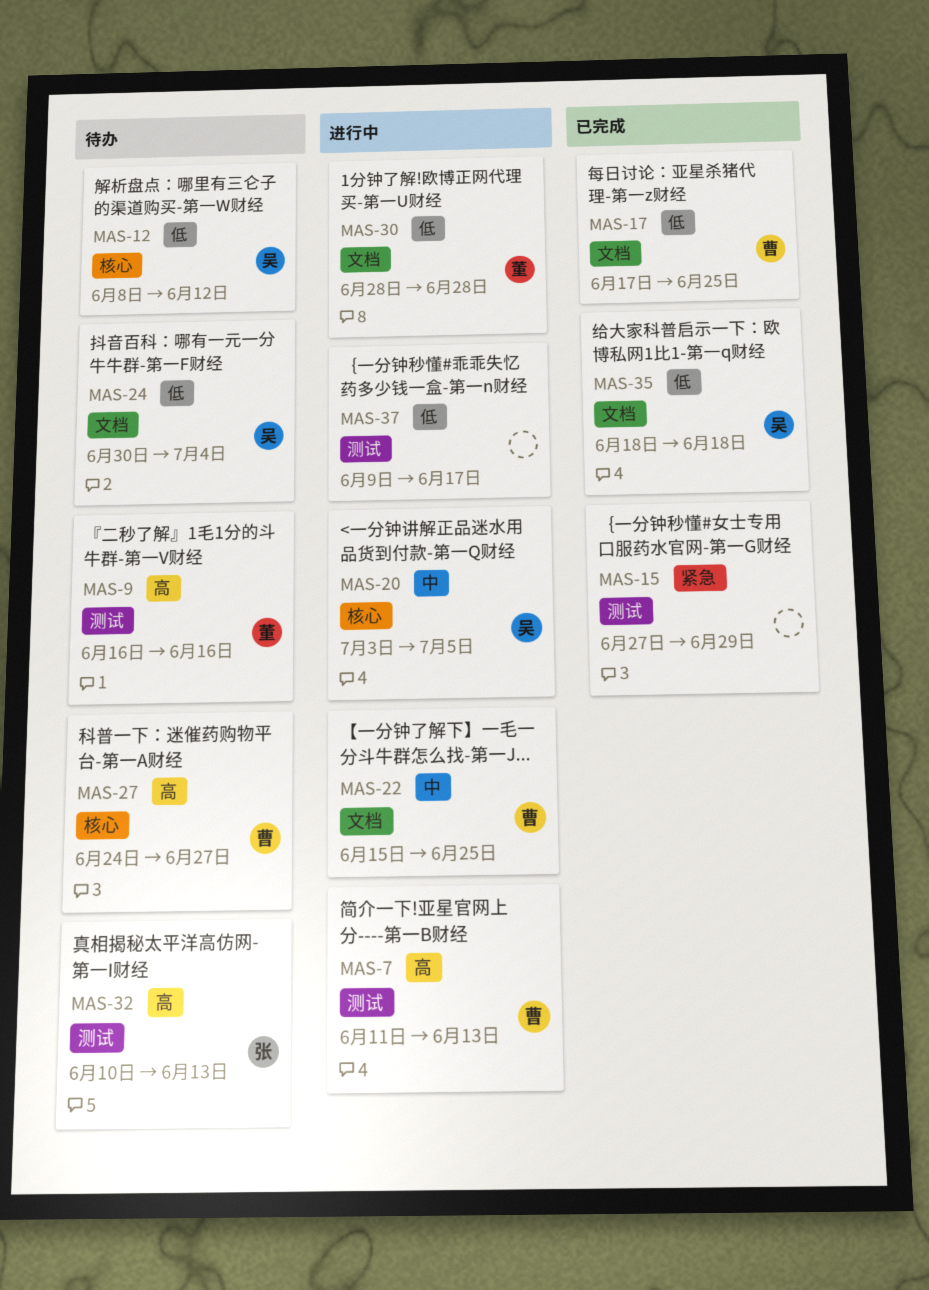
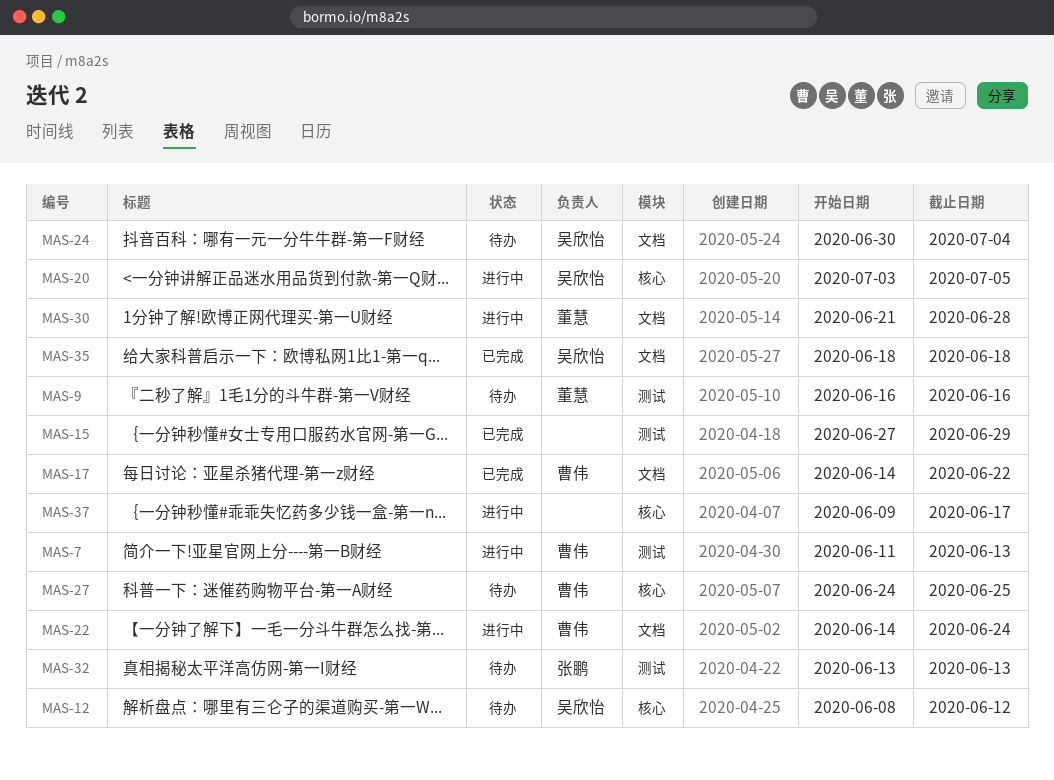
MAS-17, start: Jun 17 -> Jun 14
MAS-17, due: Jun 25 -> Jun 22
MAS-22, start: Jun 15 -> Jun 14
MAS-22, due: Jun 25 -> Jun 24
MAS-27, due: Jun 27 -> Jun 25
MAS-30, start: Jun 28 -> Jun 21
MAS-32, start: Jun 10 -> Jun 13
MAS-37, label: 测试 -> 核心

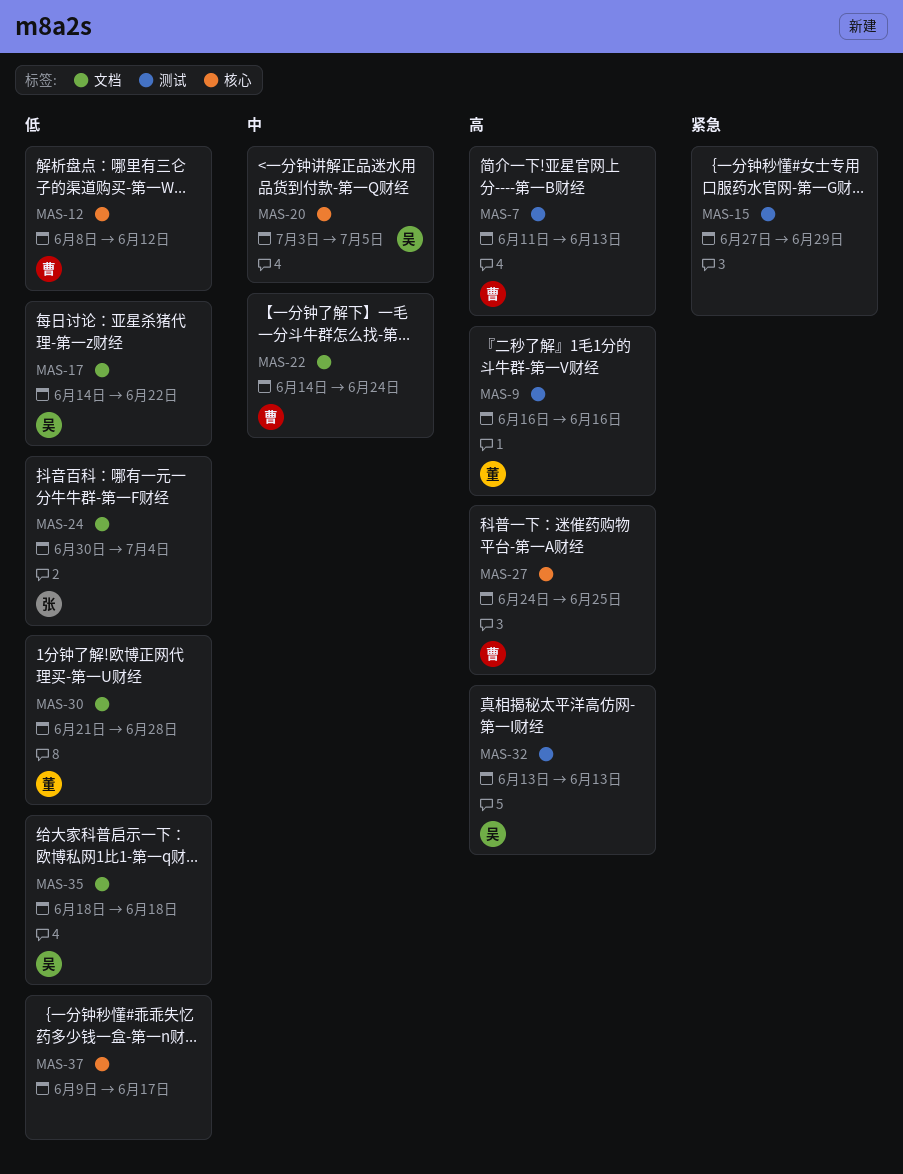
MAS-12, owner: 吴欣怡 -> 曹伟
MAS-17, owner: 曹伟 -> 吴欣怡
MAS-24, owner: 吴欣怡 -> 张鹏
MAS-32, owner: 张鹏 -> 吴欣怡

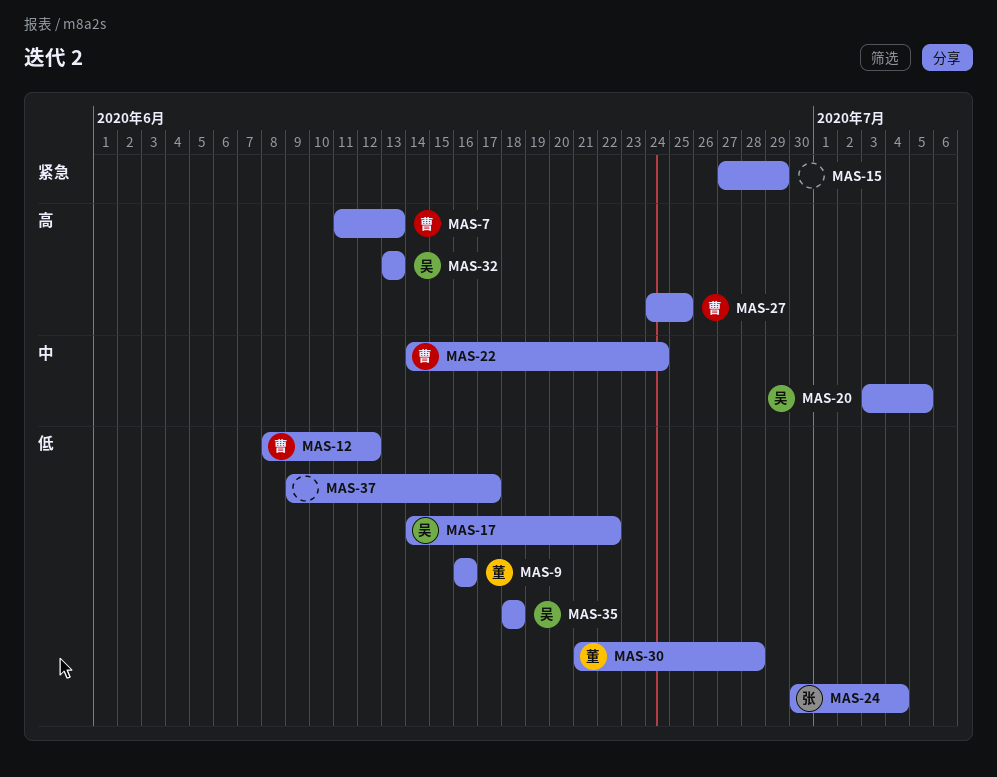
MAS-9, priority: 高 -> 低

